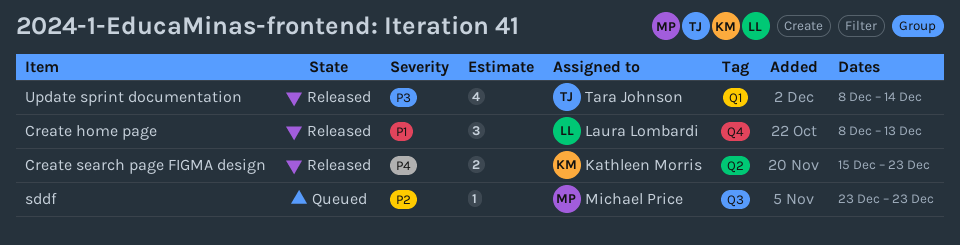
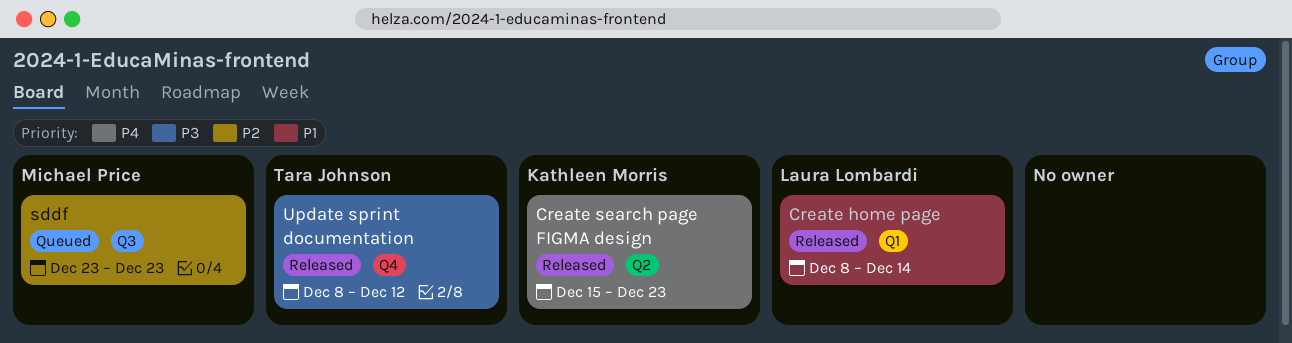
Create home page, label: Q4 -> Q1
Create home page, due: Dec 13 -> Dec 14
Update sprint documentation, label: Q1 -> Q4
Update sprint documentation, due: Dec 14 -> Dec 12

